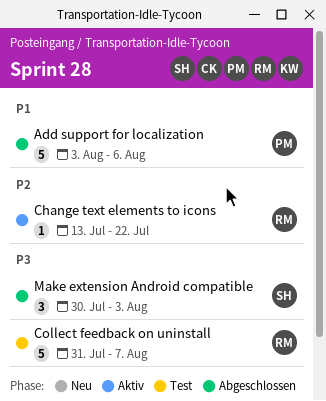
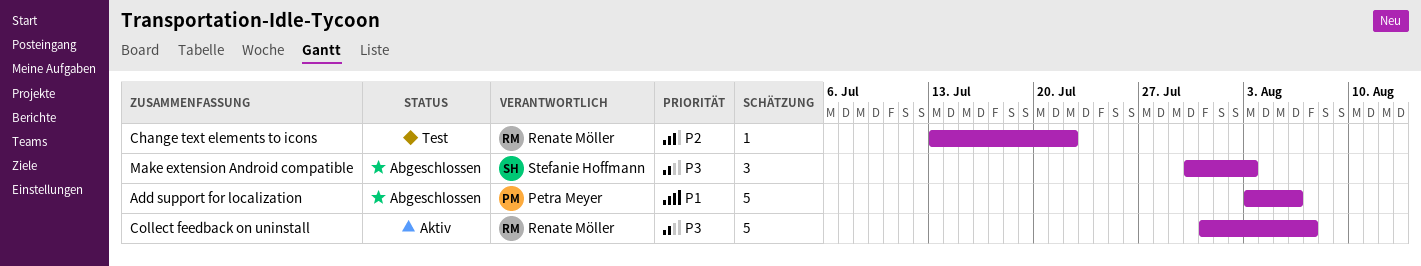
Change text elements to icons, status: Aktiv -> Test
Collect feedback on uninstall, status: Test -> Aktiv

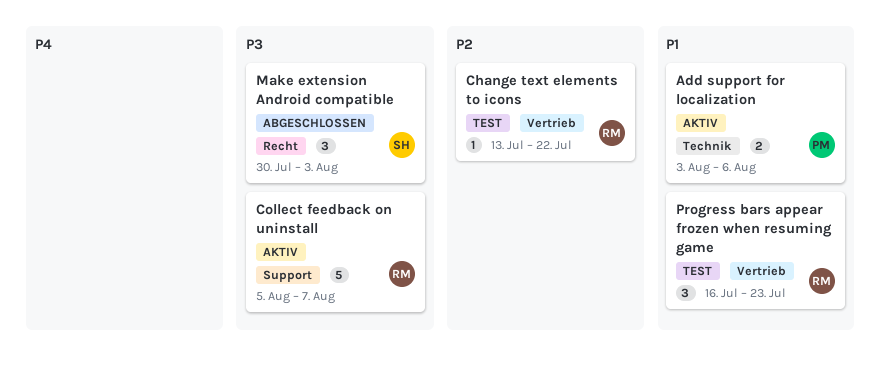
Add support for localization, status: Abgeschlossen -> Aktiv
Add support for localization, estimate: 5 -> 2
Collect feedback on uninstall, start: Jul 31 -> Aug 5
Progress bars appear frozen when resuming game: none -> present

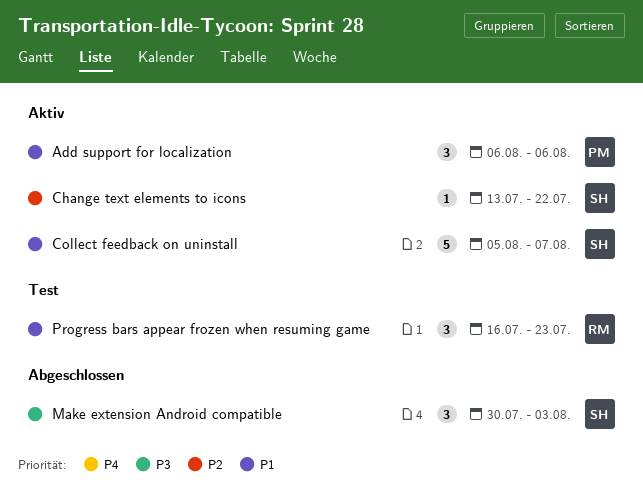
Add support for localization, estimate: 2 -> 3
Add support for localization, start: Aug 3 -> Aug 6
Change text elements to icons, status: Test -> Aktiv
Change text elements to icons, owner: RM -> SH
Collect feedback on uninstall, owner: RM -> SH
Collect feedback on uninstall, priority: P3 -> P1

